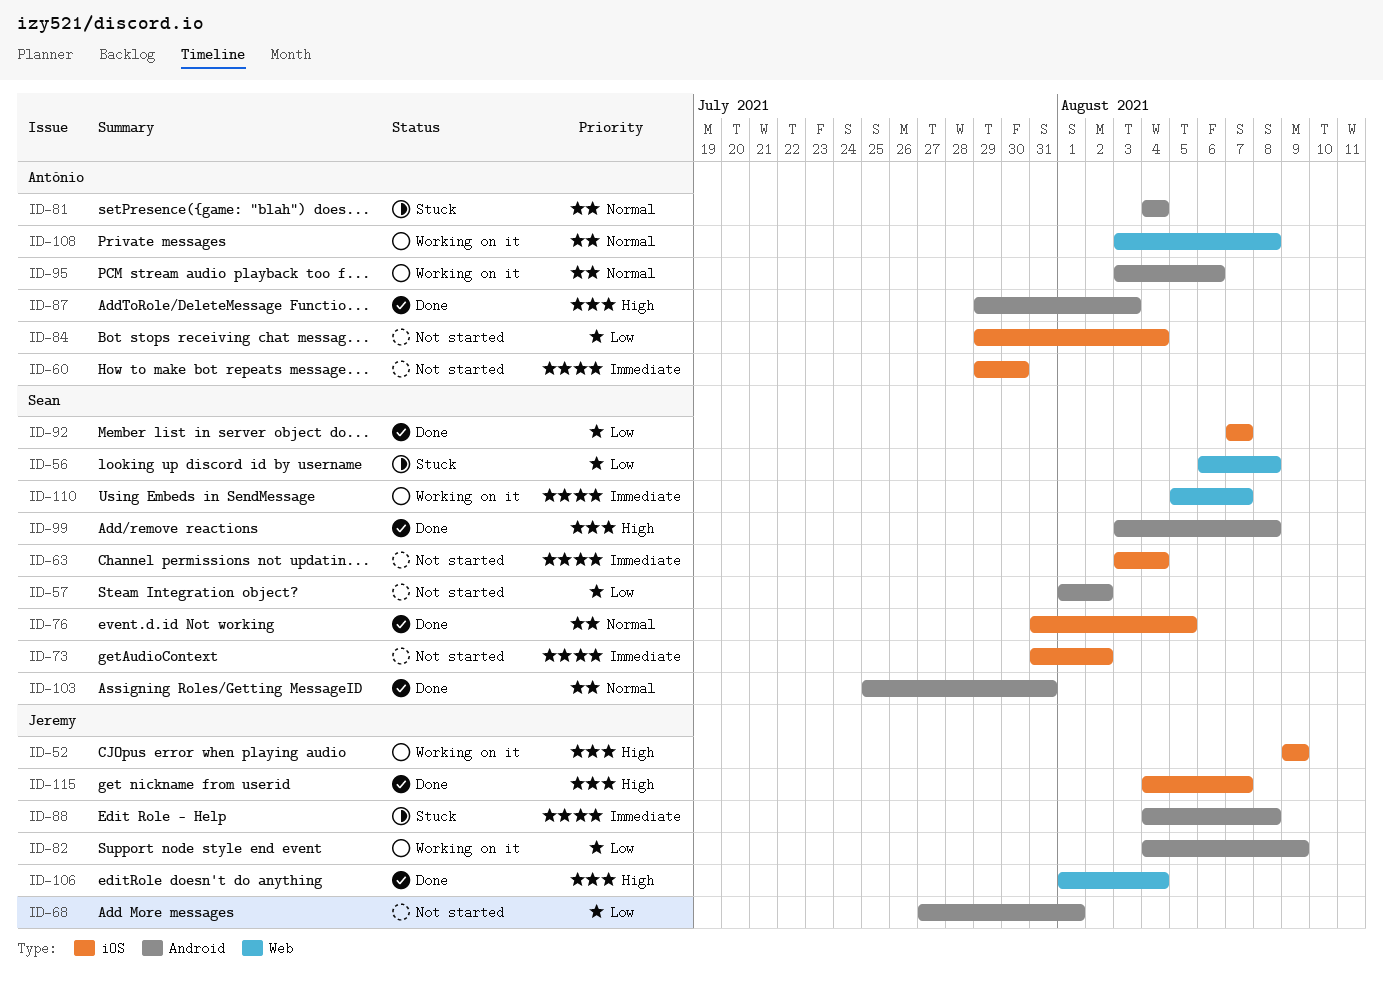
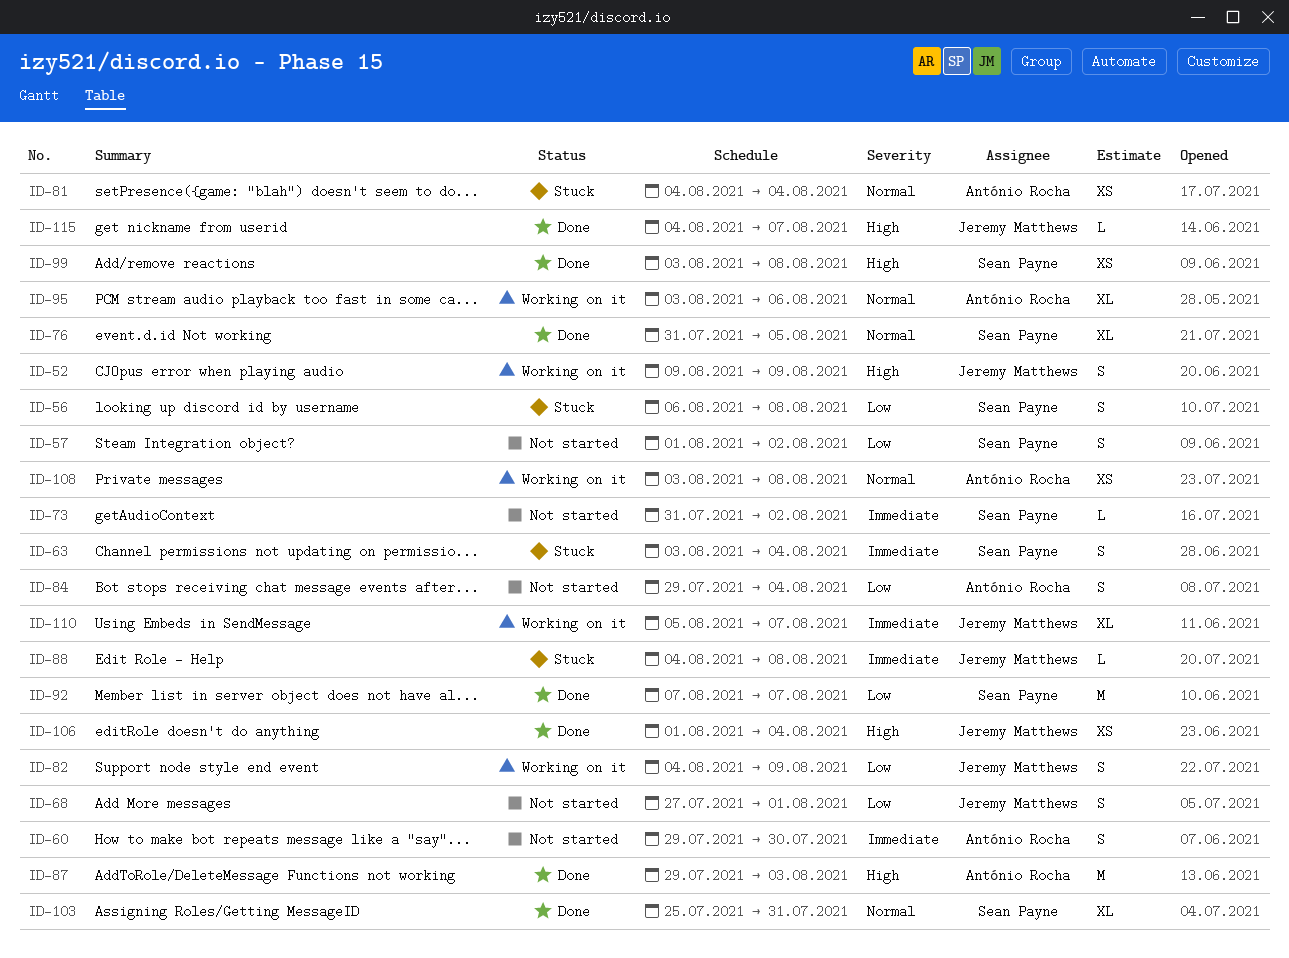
ID-63, status: Not started -> Stuck
ID-110, owner: Sean Payne -> Jeremy Matthews

